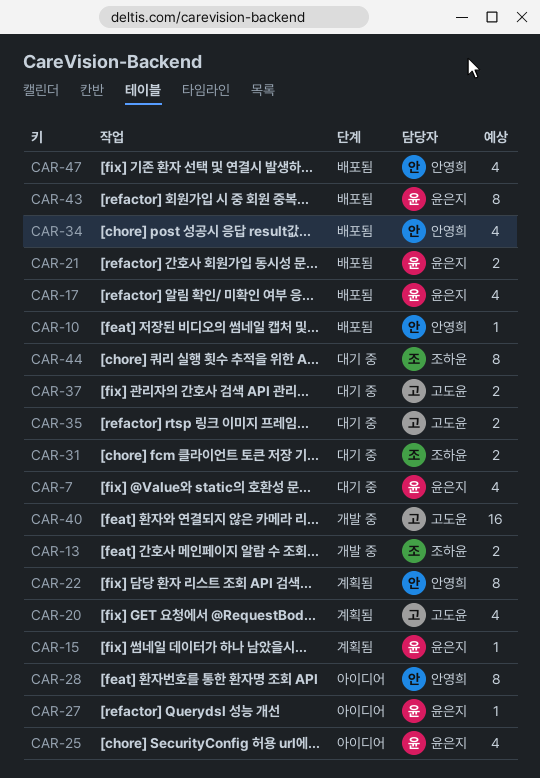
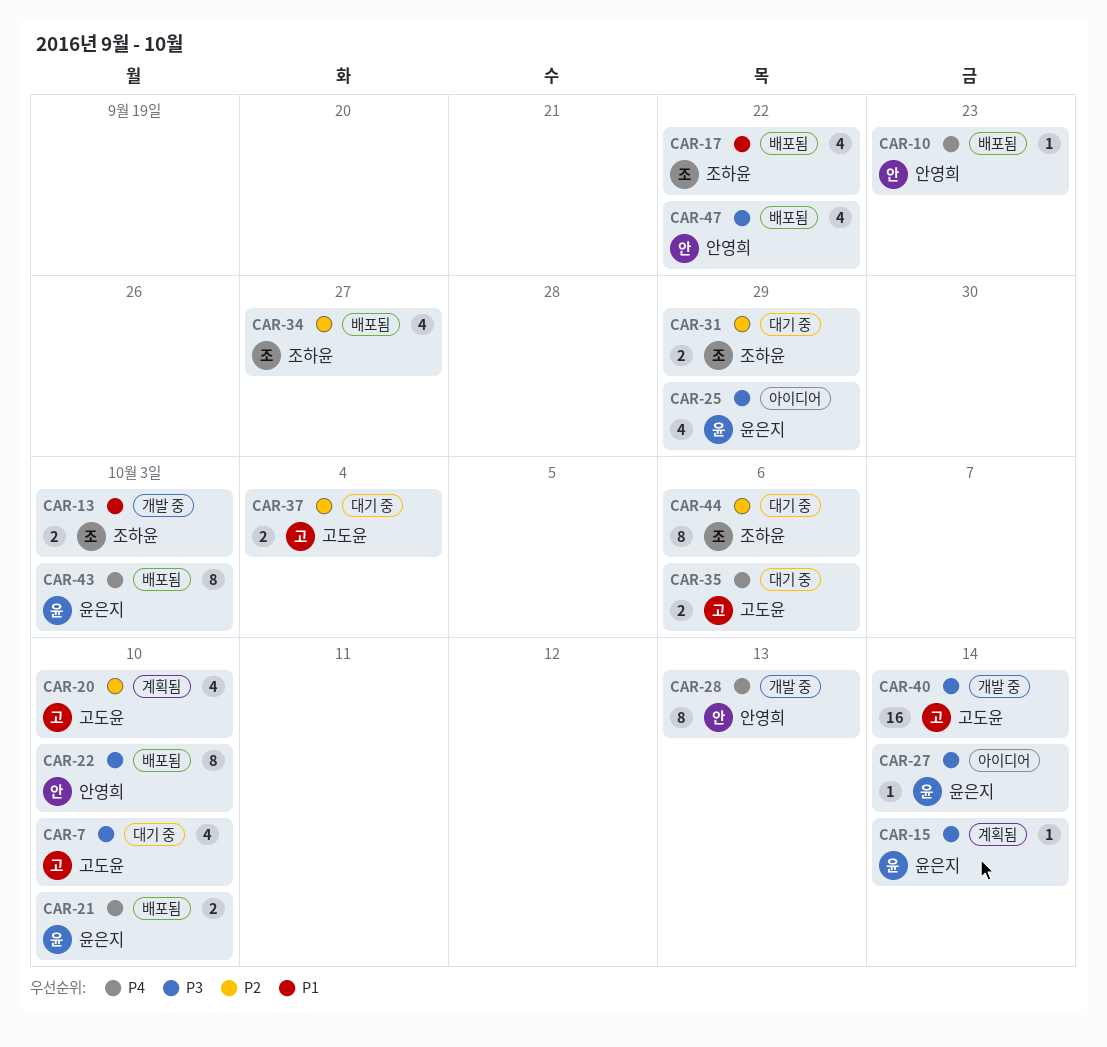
CAR-7, owner: 윤은지 -> 고도윤
CAR-17, owner: 윤은지 -> 조하윤
CAR-22, status: 계획됨 -> 배포됨
CAR-28, status: 아이디어 -> 개발 중
CAR-34, owner: 안영희 -> 조하윤

